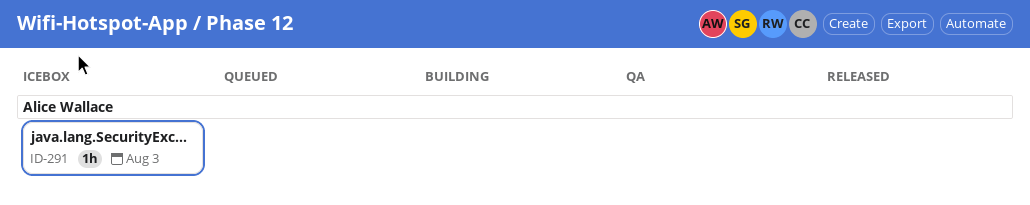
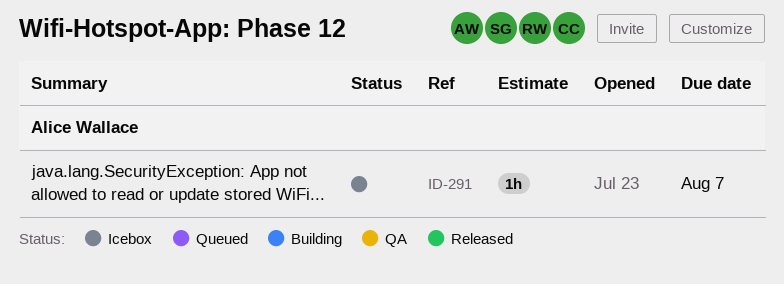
ID-291, due: Aug 3 -> Aug 7

